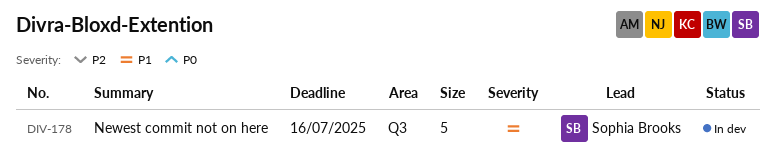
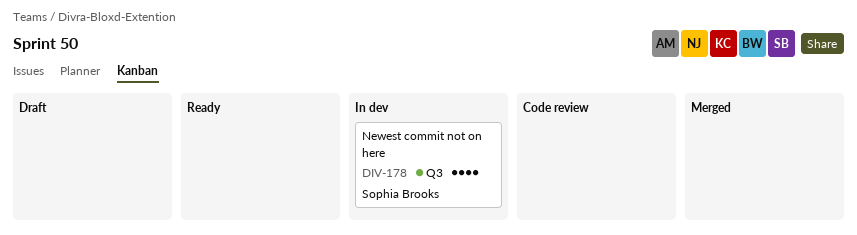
DIV-178, estimate: 5 -> 4

